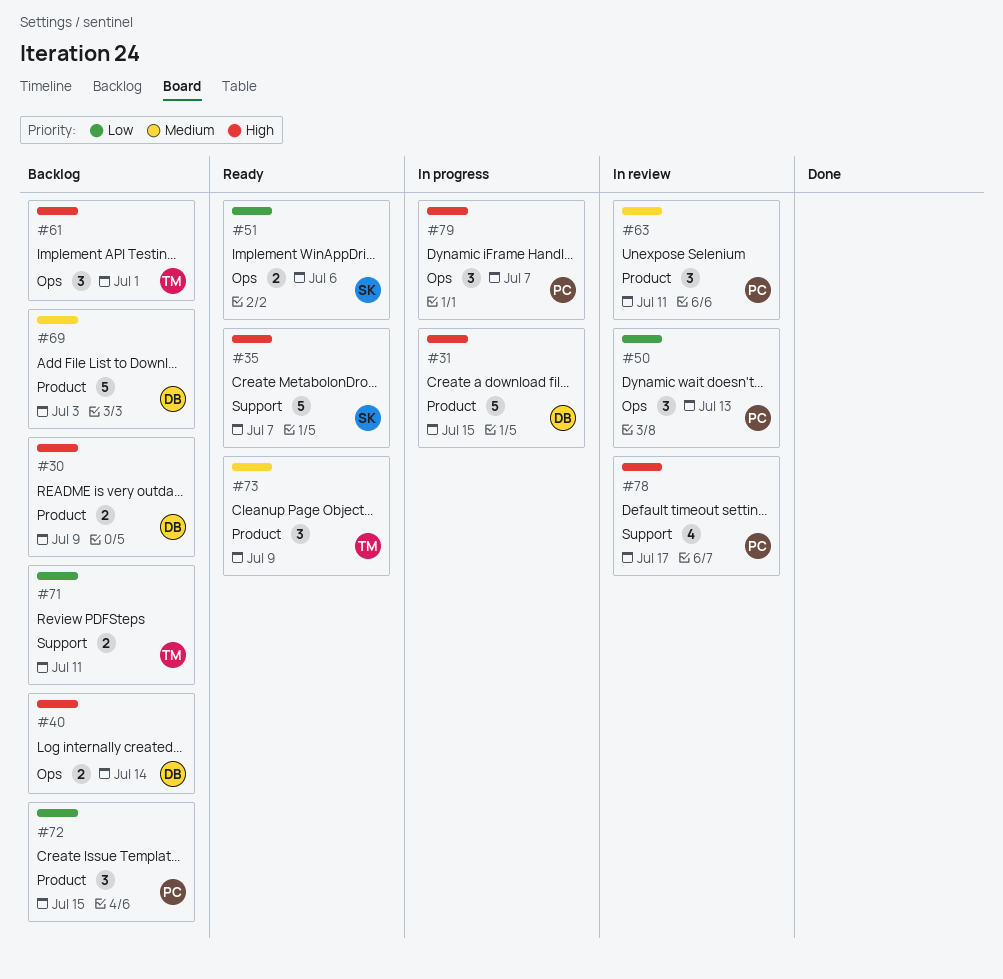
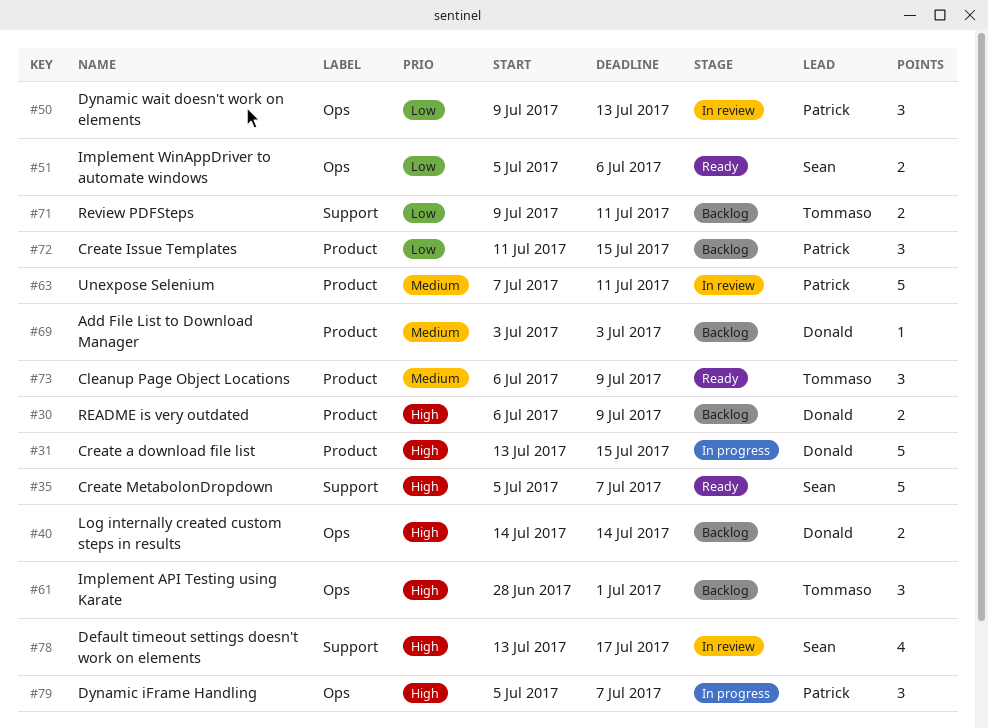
#63, estimate: 3 -> 5
#69, estimate: 5 -> 1
#78, owner: Patrick -> Sean

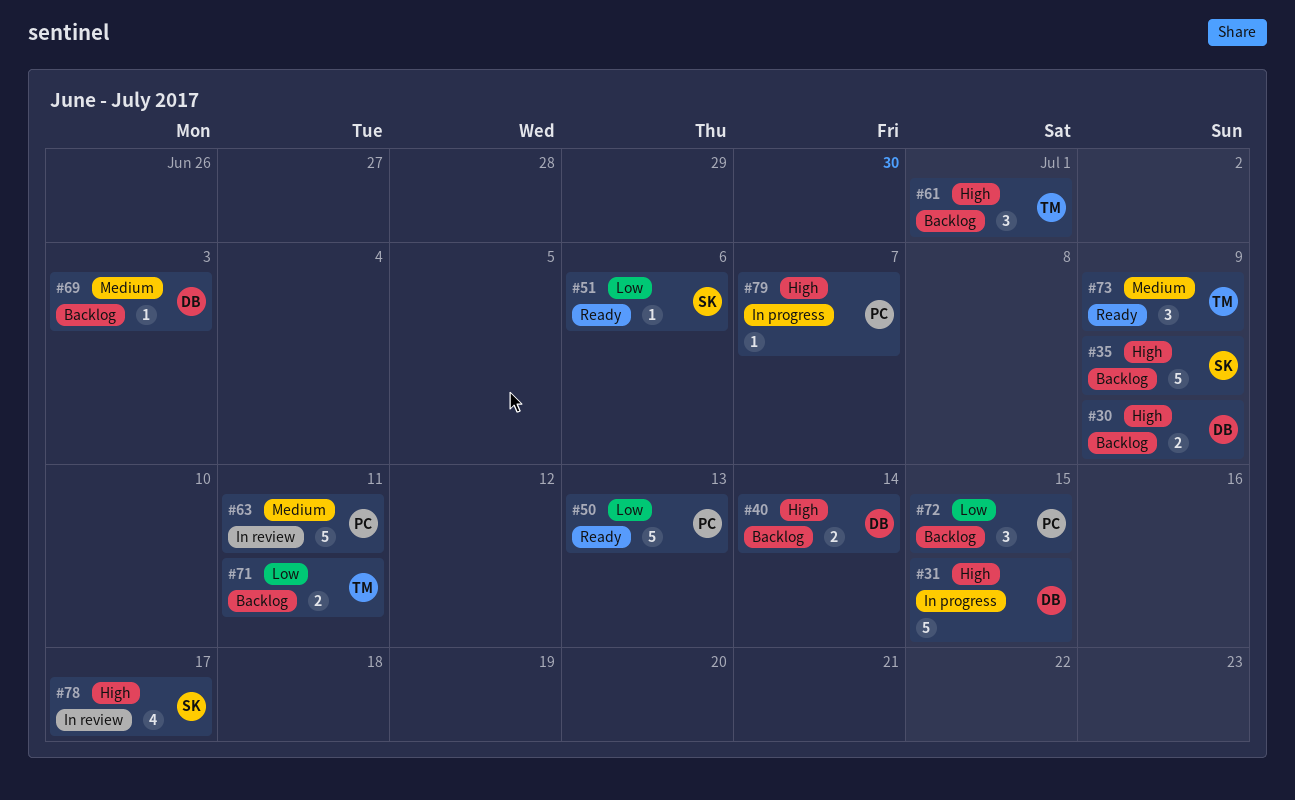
#35, status: Ready -> Backlog
#35, due: Jul 7 -> Jul 9
#50, status: In review -> Ready
#50, estimate: 3 -> 5
#51, estimate: 2 -> 1
#79, estimate: 3 -> 1

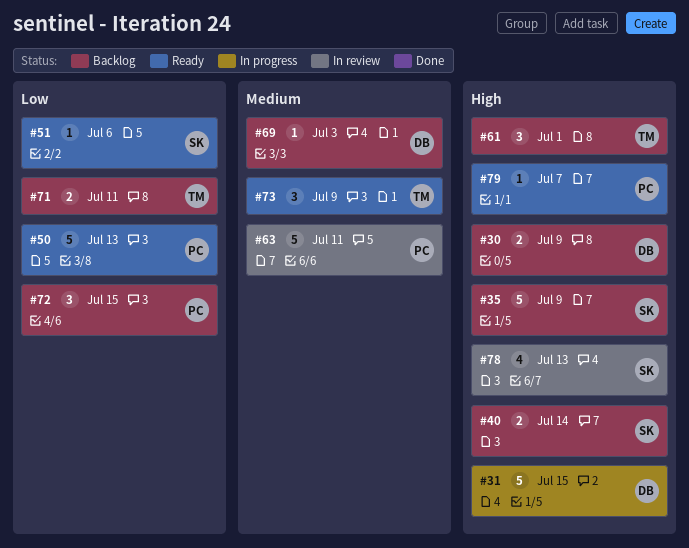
#40, owner: DB -> SK
#78, due: Jul 17 -> Jul 13
#79, status: In progress -> Ready

